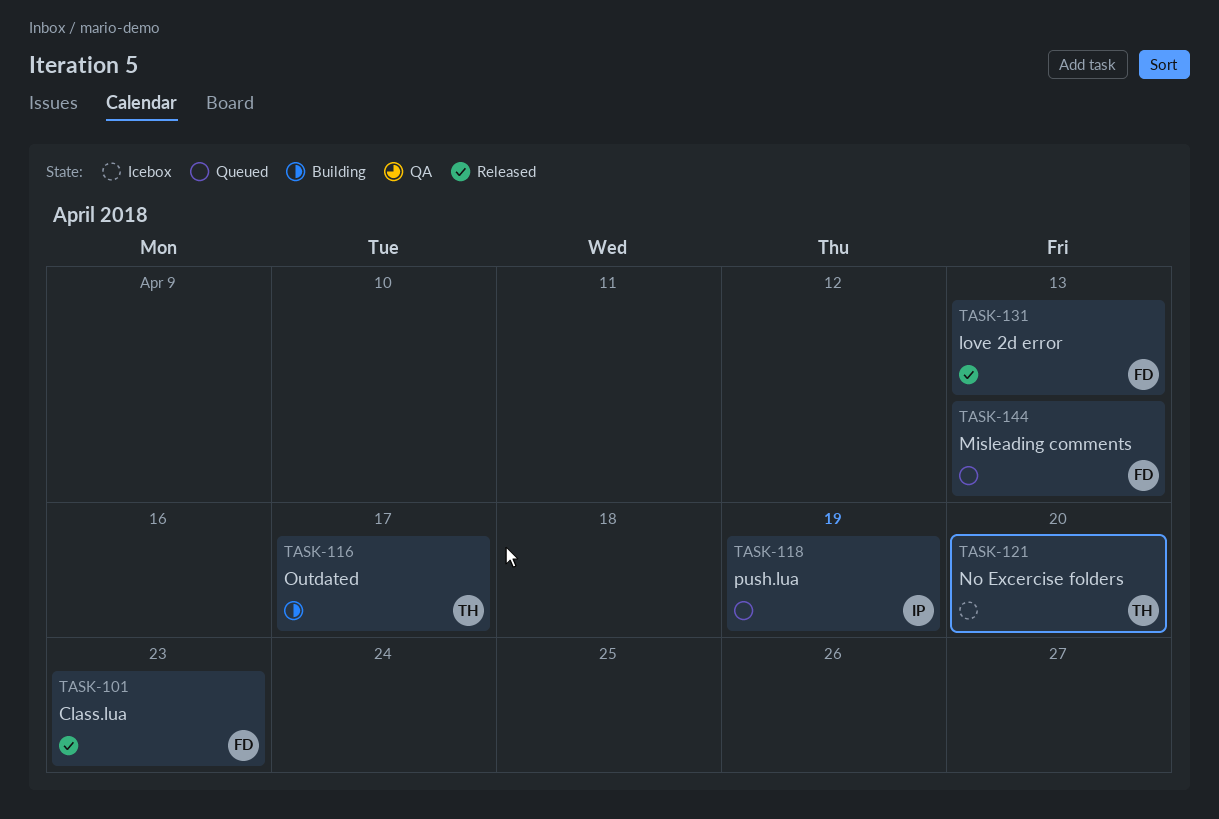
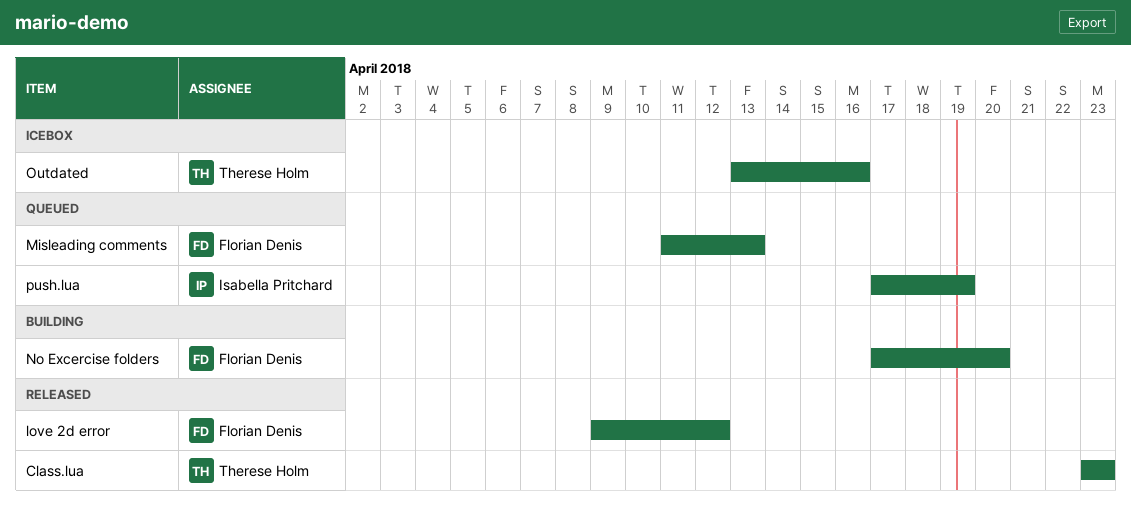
Class.lua, owner: Florian Denis -> Therese Holm
love 2d error, due: Apr 13 -> Apr 12
No Excercise folders, status: Icebox -> Building
No Excercise folders, owner: Therese Holm -> Florian Denis
Outdated, status: Building -> Icebox
Outdated, due: Apr 17 -> Apr 16

